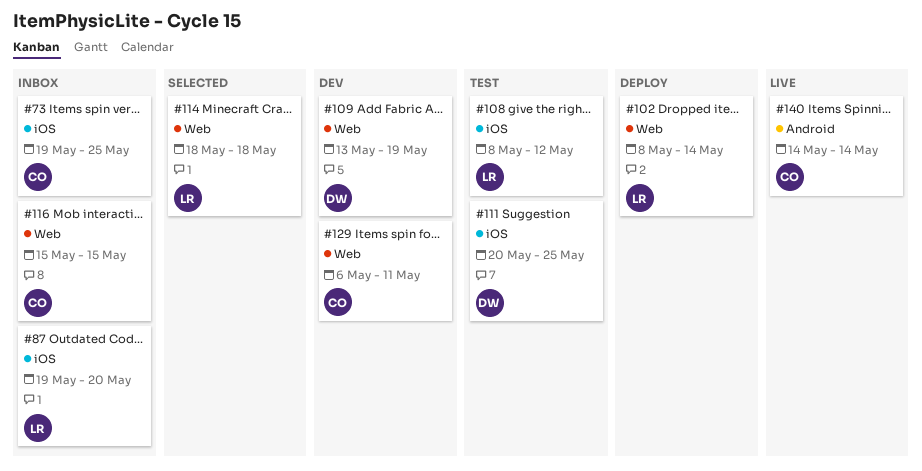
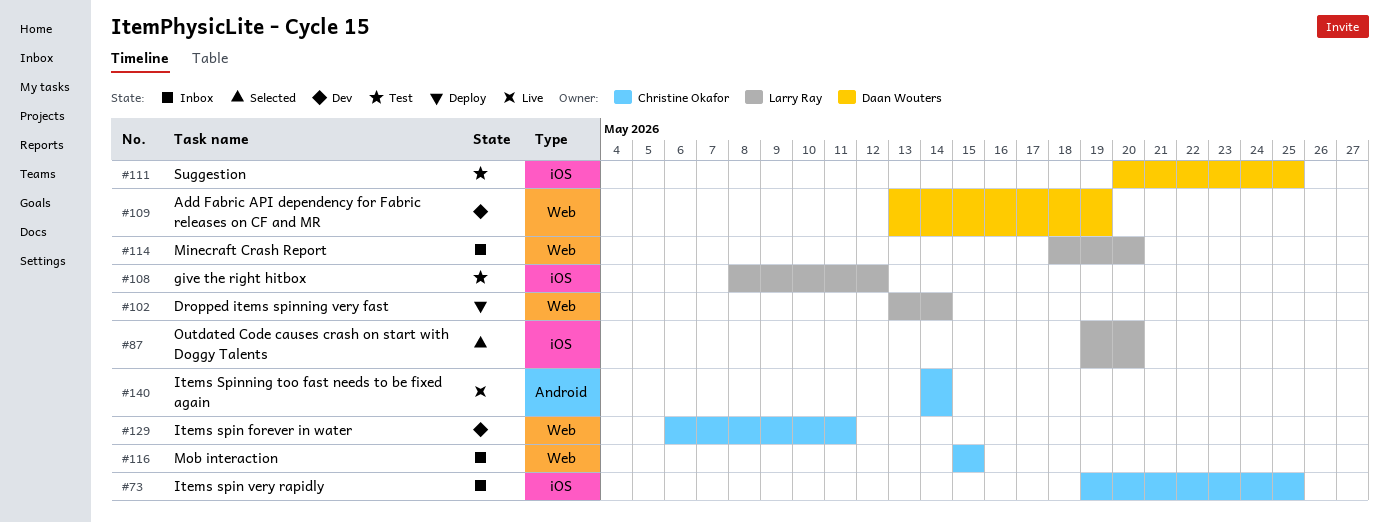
#87, status: Inbox -> Selected
#102, start: May 8 -> May 13
#114, status: Selected -> Inbox
#114, due: May 18 -> May 20

